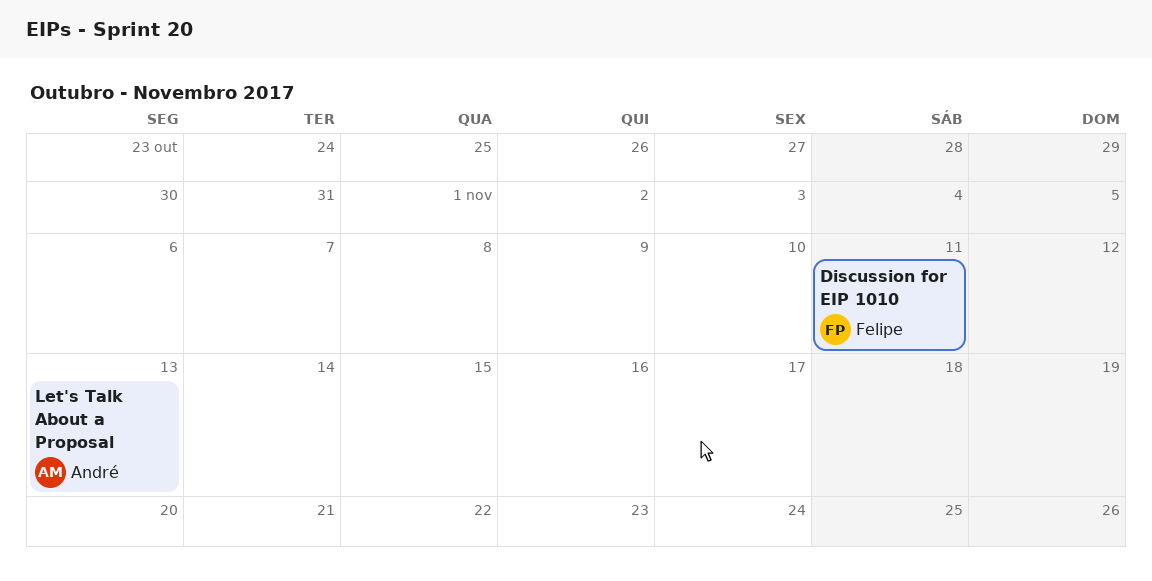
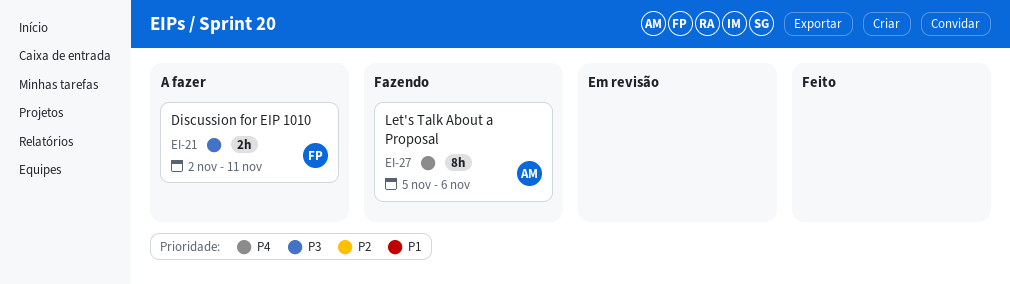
Let's Talk About a Proposal, due: Nov 13 -> Nov 6

